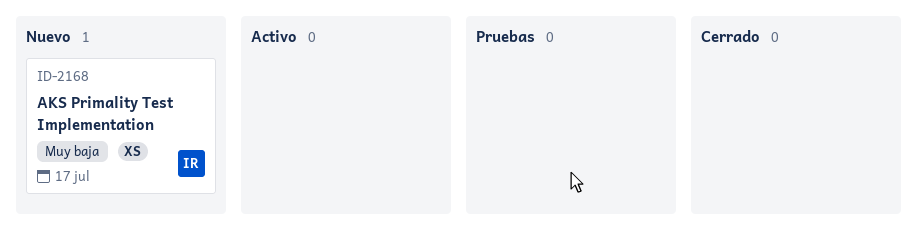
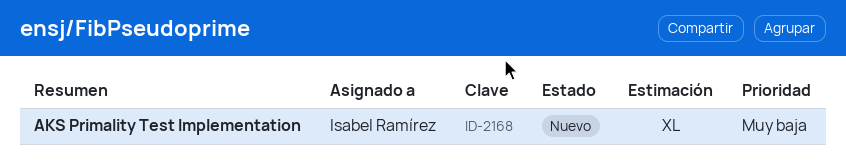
ID-2168, estimate: XS -> XL

